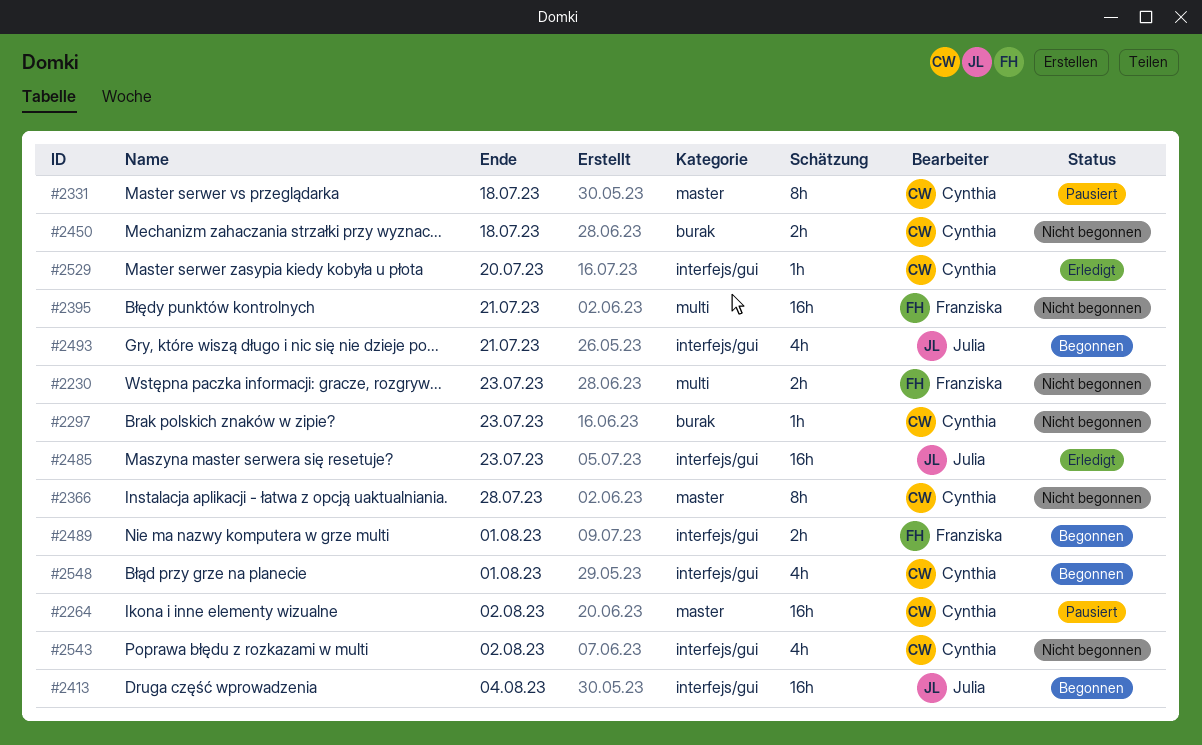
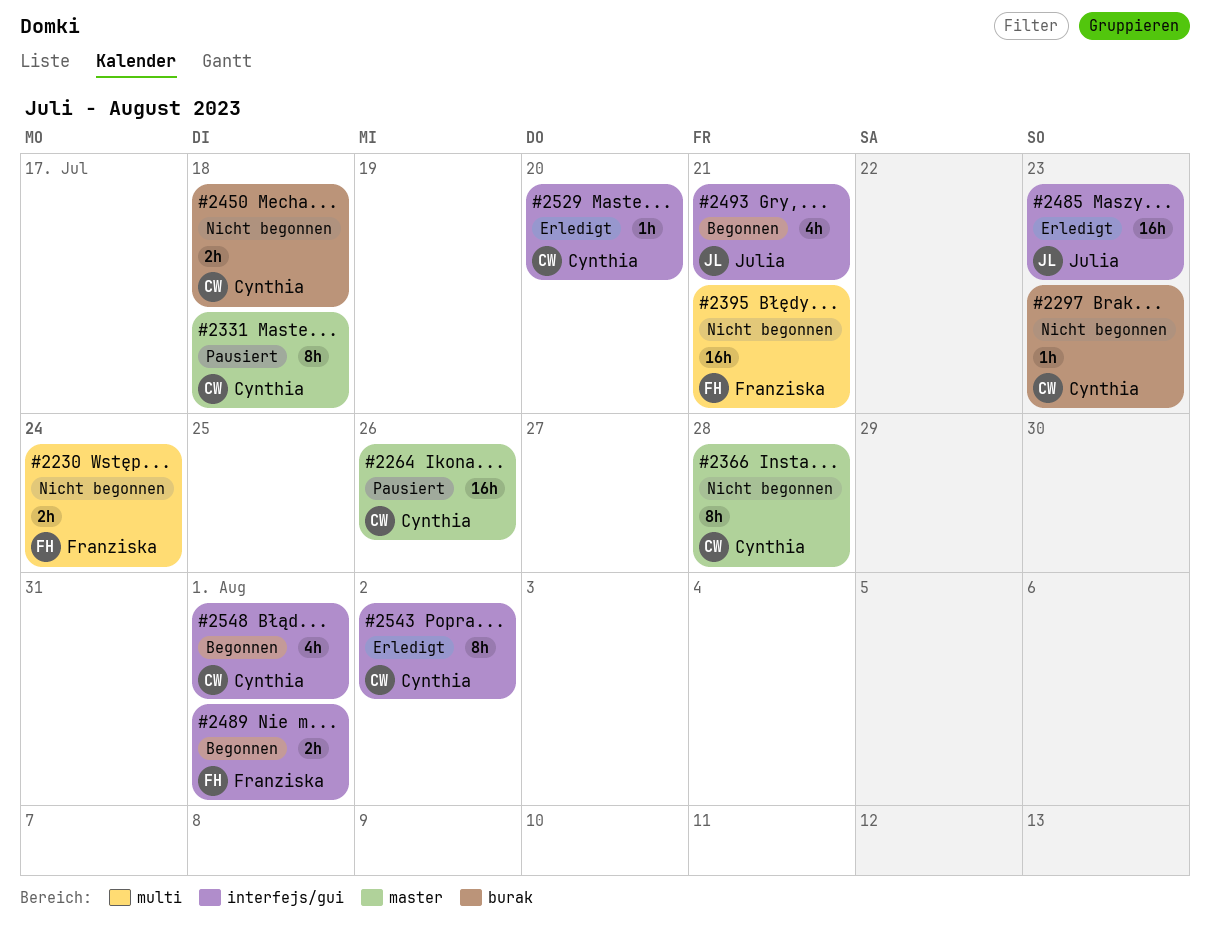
#2230, due: Jul 23 -> Jul 24
#2264, due: Aug 2 -> Jul 26
#2413: present -> none
#2543, status: Nicht begonnen -> Erledigt
#2543, estimate: 4h -> 8h

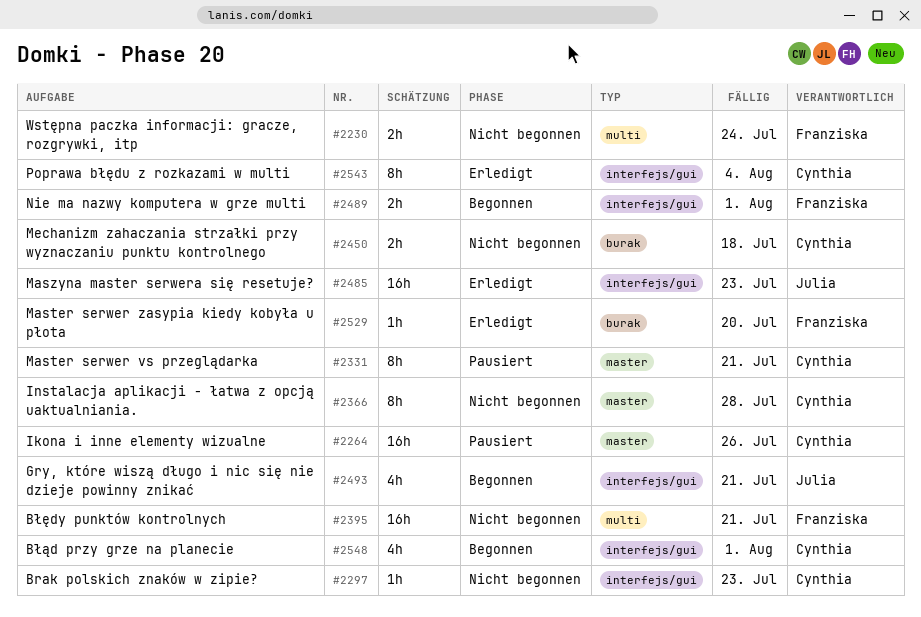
#2297, label: burak -> interfejs/gui
#2331, due: Jul 18 -> Jul 21
#2529, owner: Cynthia -> Franziska
#2529, label: interfejs/gui -> burak
#2543, due: Aug 2 -> Aug 4

